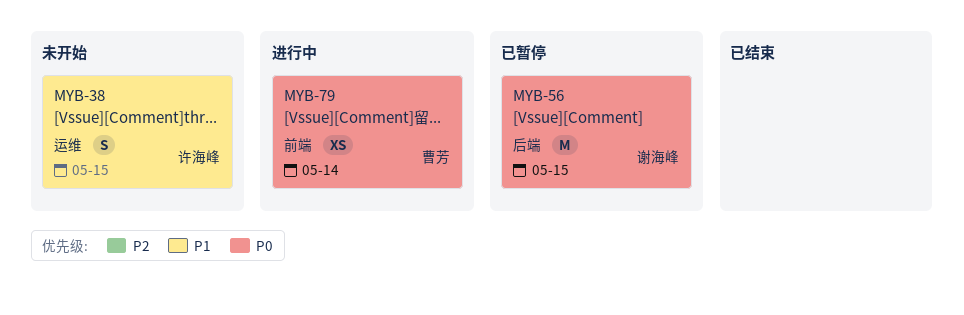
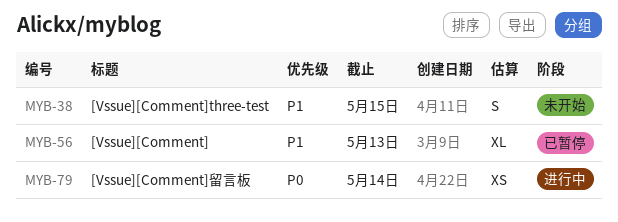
MYB-56, priority: P0 -> P1
MYB-56, estimate: M -> XL
MYB-56, due: May 15 -> May 13

